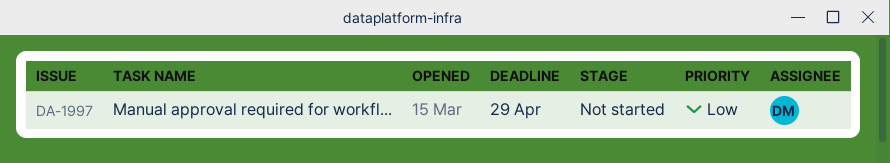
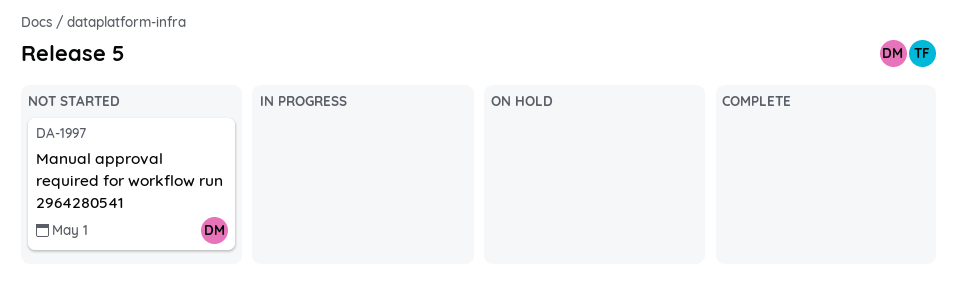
DA-1997, due: Apr 29 -> May 1

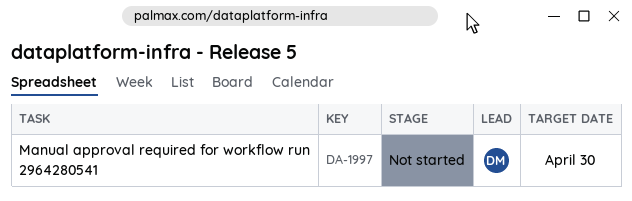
DA-1997, due: May 1 -> Apr 30

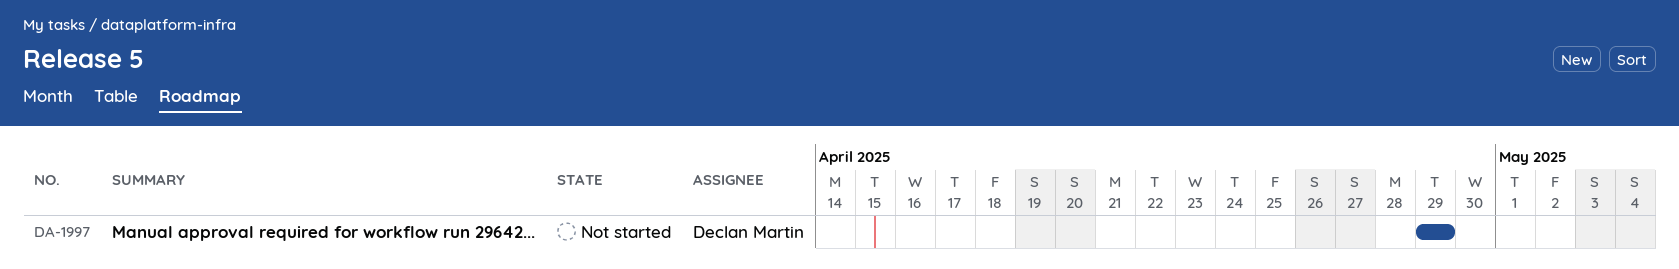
DA-1997, due: Apr 30 -> Apr 29

